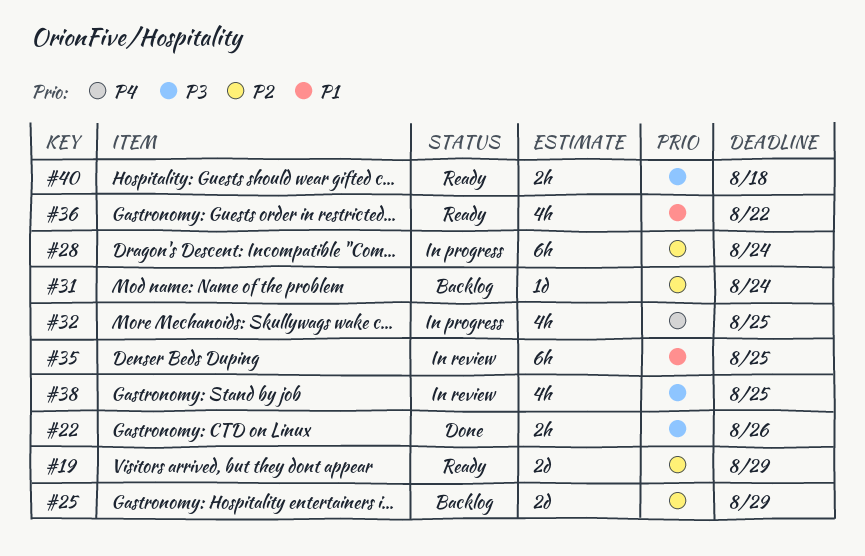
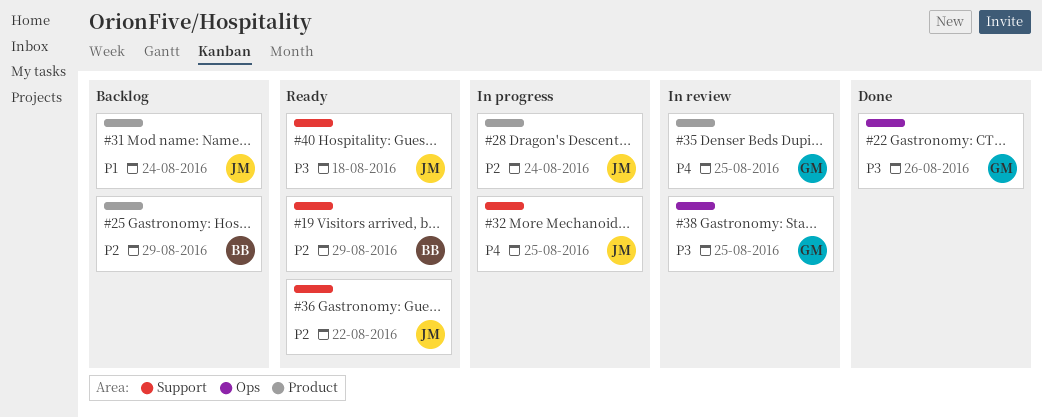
#31, priority: P2 -> P1
#35, priority: P1 -> P4
#36, priority: P1 -> P2

